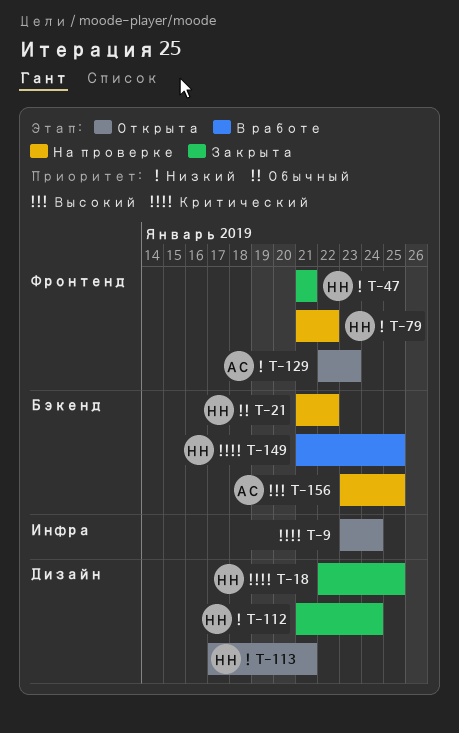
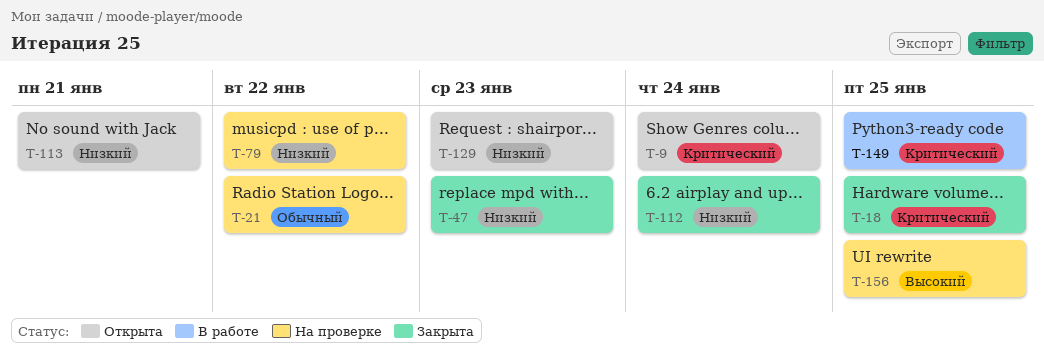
T-47, due: Jan 21 -> Jan 23

